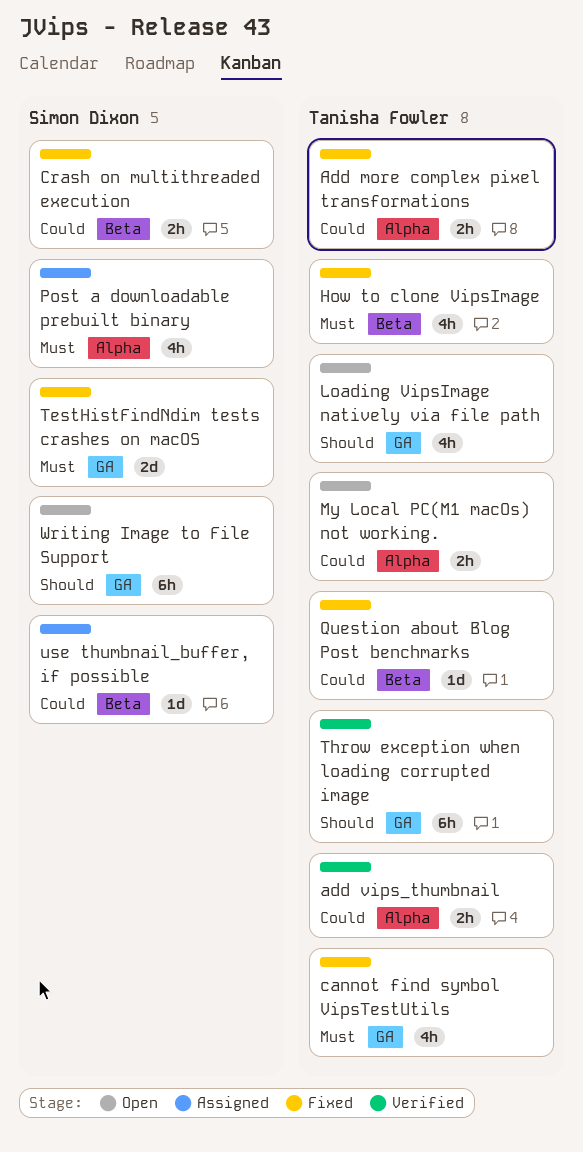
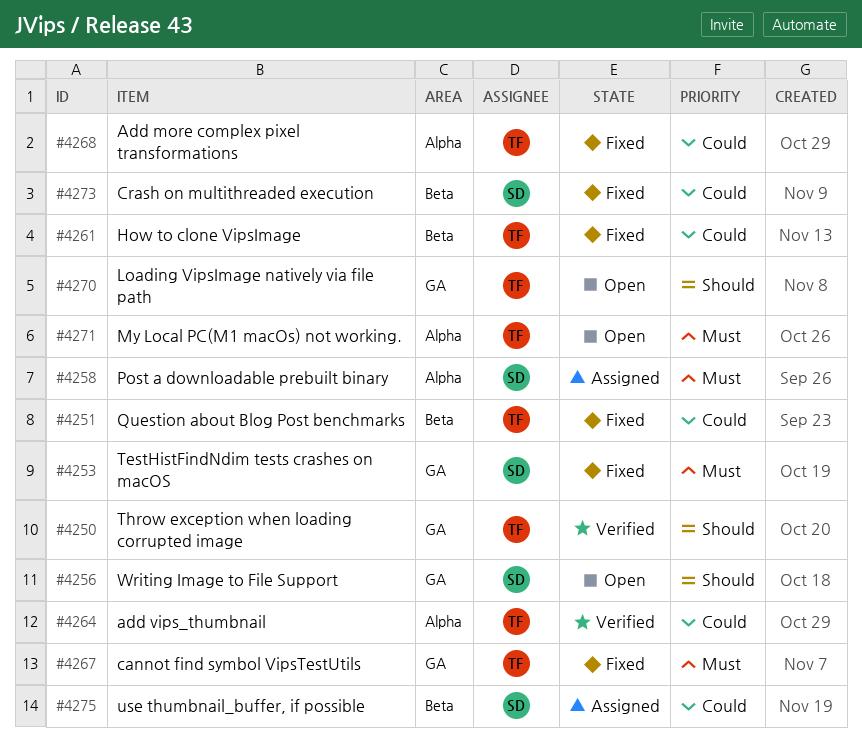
How to clone VipsImage, priority: Must -> Could
My Local PC(M1 macOs) not working., priority: Could -> Must

